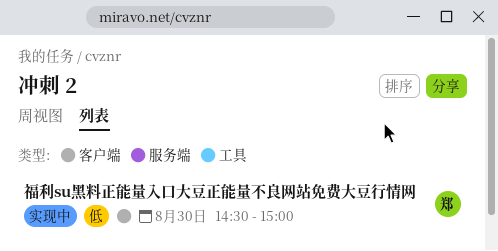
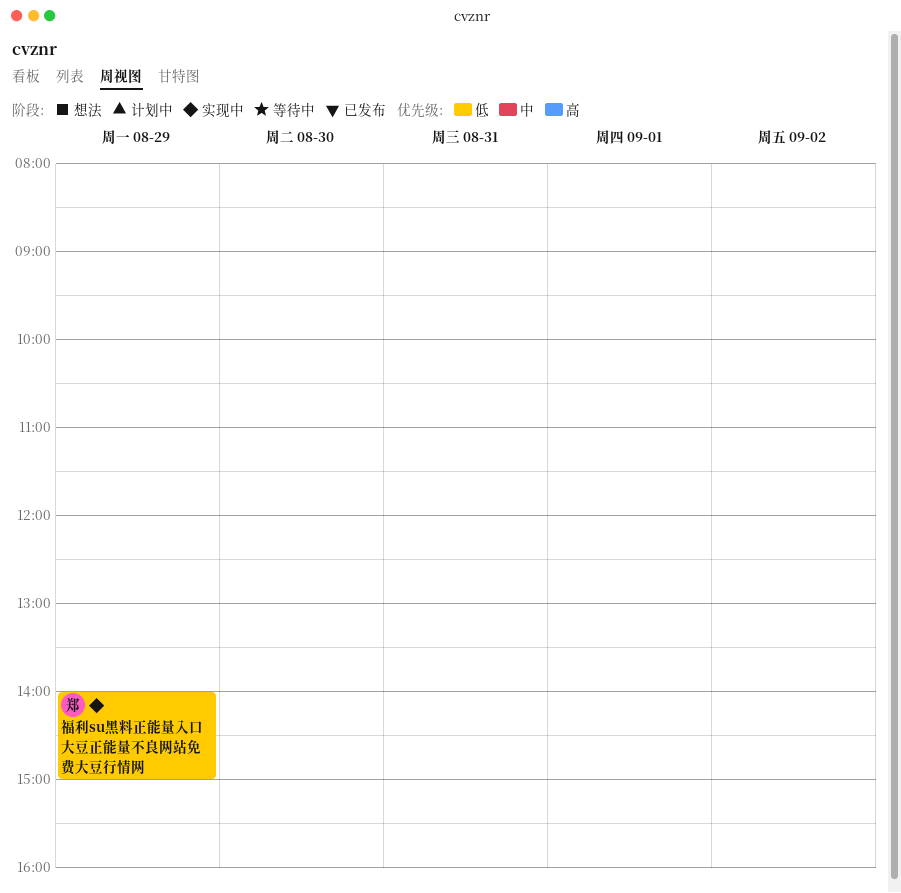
福利su黑料正能量入口大豆正能量不良网站免费大豆行情网, day: Aug 30 -> Aug 29
福利su黑料正能量入口大豆正能量不良网站免费大豆行情网, begins: 14:30 -> 14:00

